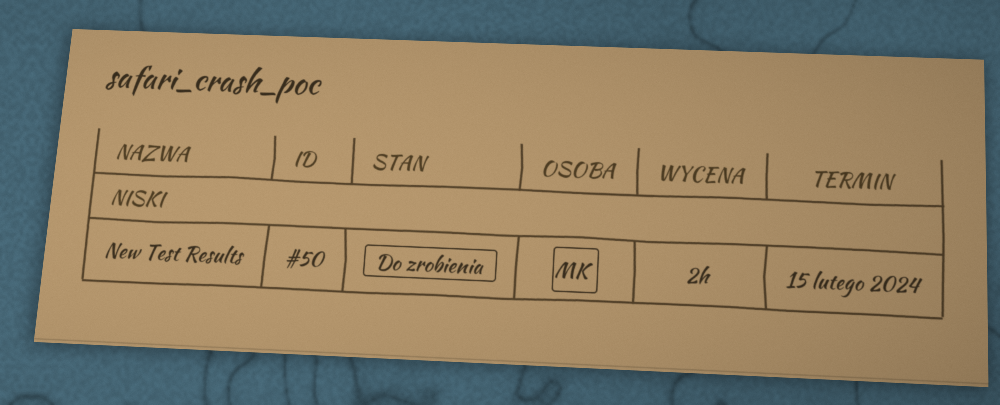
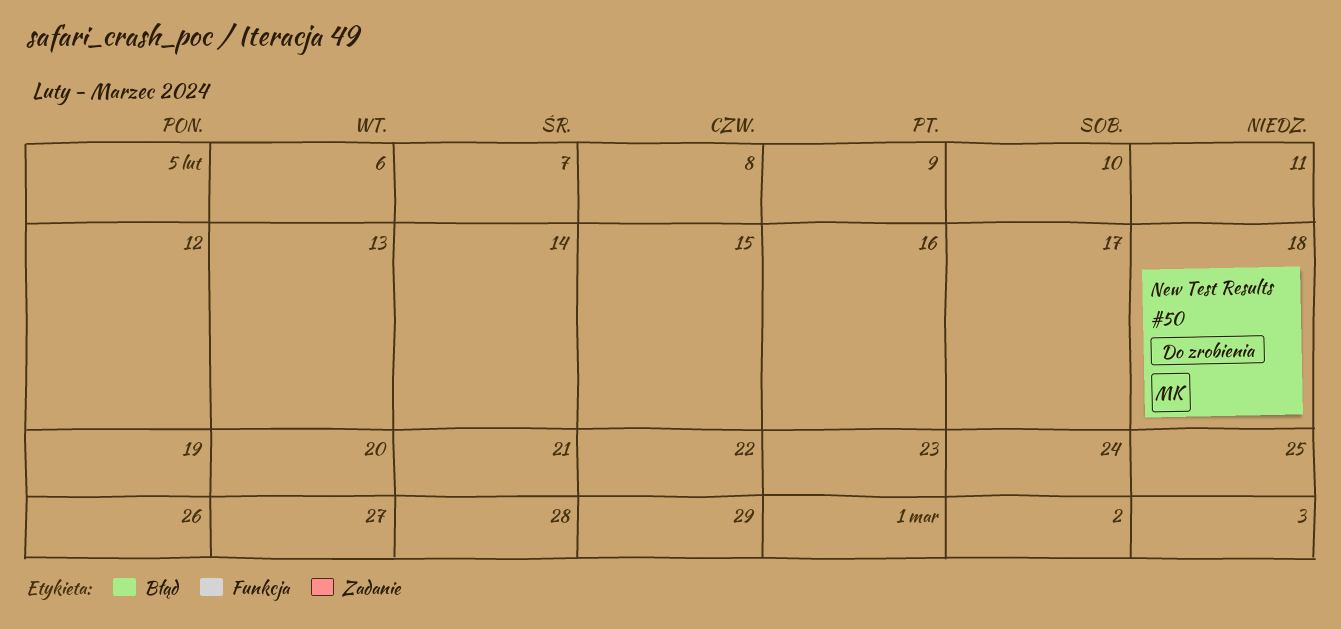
#50, due: Feb 15 -> Feb 18

